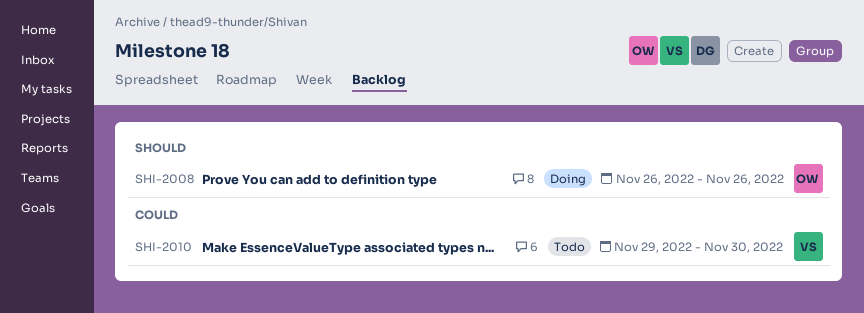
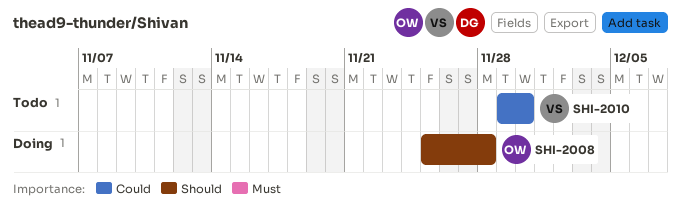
SHI-2008, start: Nov 26 -> Nov 25
SHI-2008, due: Nov 26 -> Nov 28

